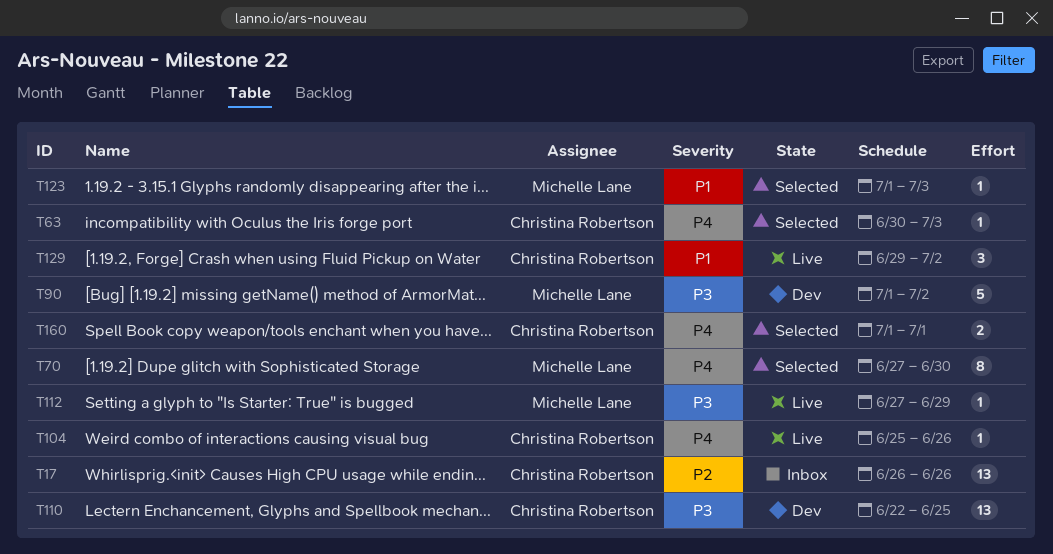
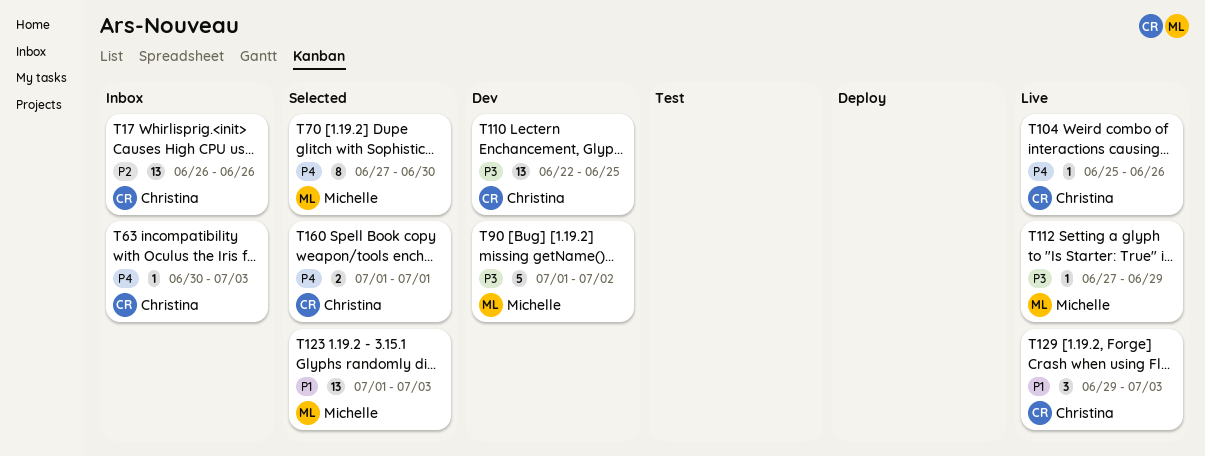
T63, status: Selected -> Inbox
T123, estimate: 1 -> 13
T129, due: Jul 2 -> Jul 3

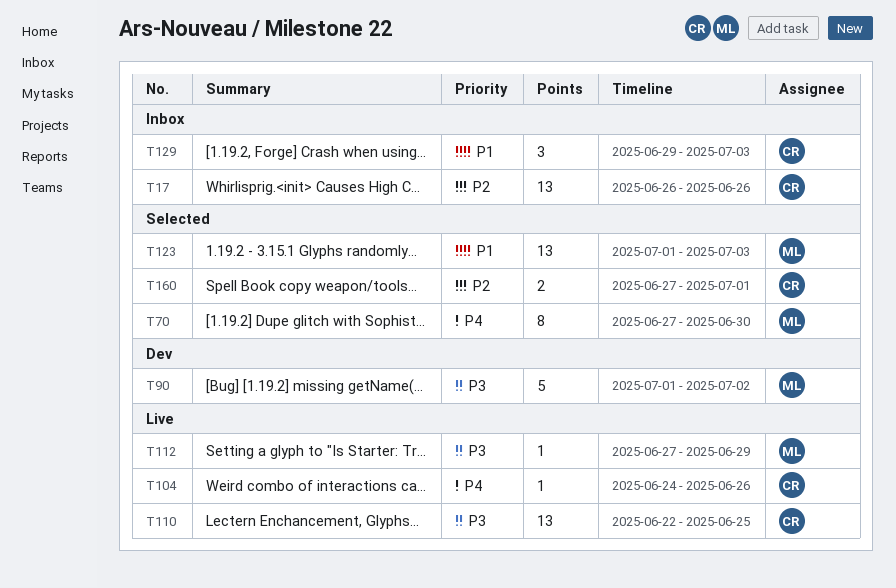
T63: present -> none
T104, start: Jun 25 -> Jun 24
T110, status: Dev -> Live
T129, status: Live -> Inbox
T160, priority: P4 -> P2
T160, start: Jul 1 -> Jun 27

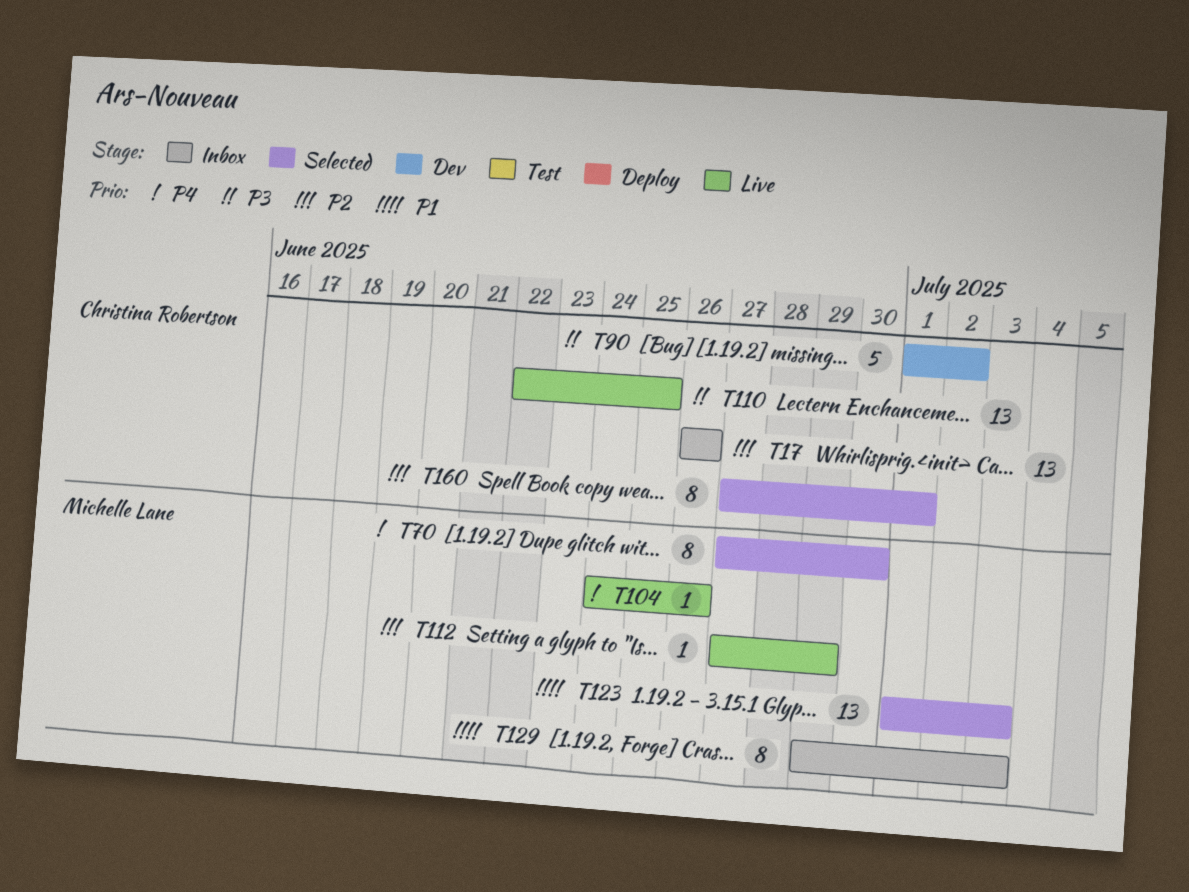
T90, owner: Michelle Lane -> Christina Robertson
T104, owner: Christina Robertson -> Michelle Lane
T112, priority: P3 -> P2
T129, owner: Christina Robertson -> Michelle Lane
T129, estimate: 3 -> 8
T160, estimate: 2 -> 8

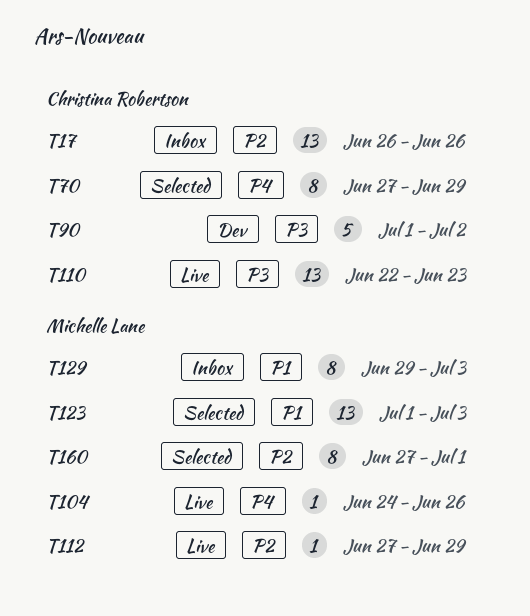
T70, owner: Michelle Lane -> Christina Robertson
T70, due: Jun 30 -> Jun 29
T110, due: Jun 25 -> Jun 23
T160, owner: Christina Robertson -> Michelle Lane

